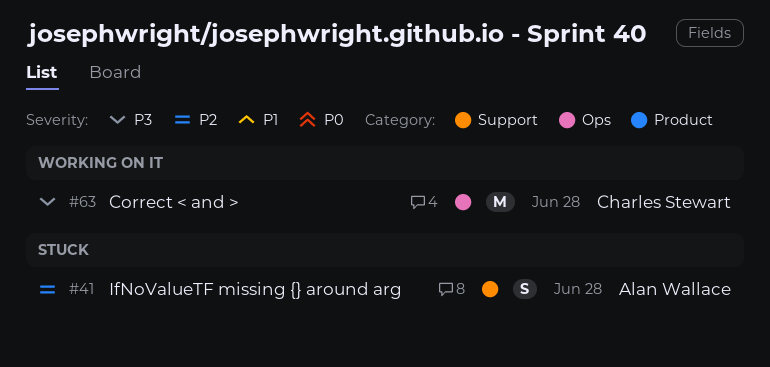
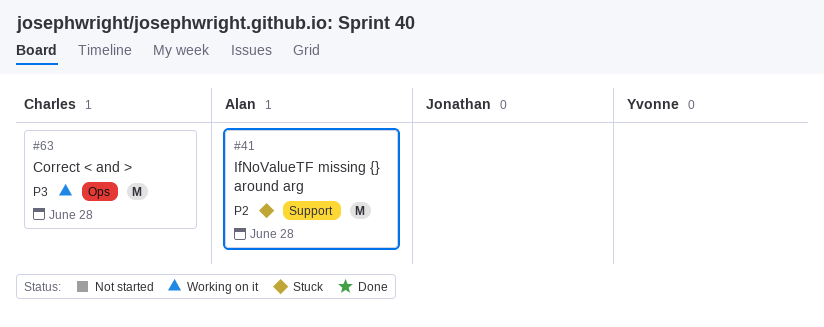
#41, estimate: S -> M

